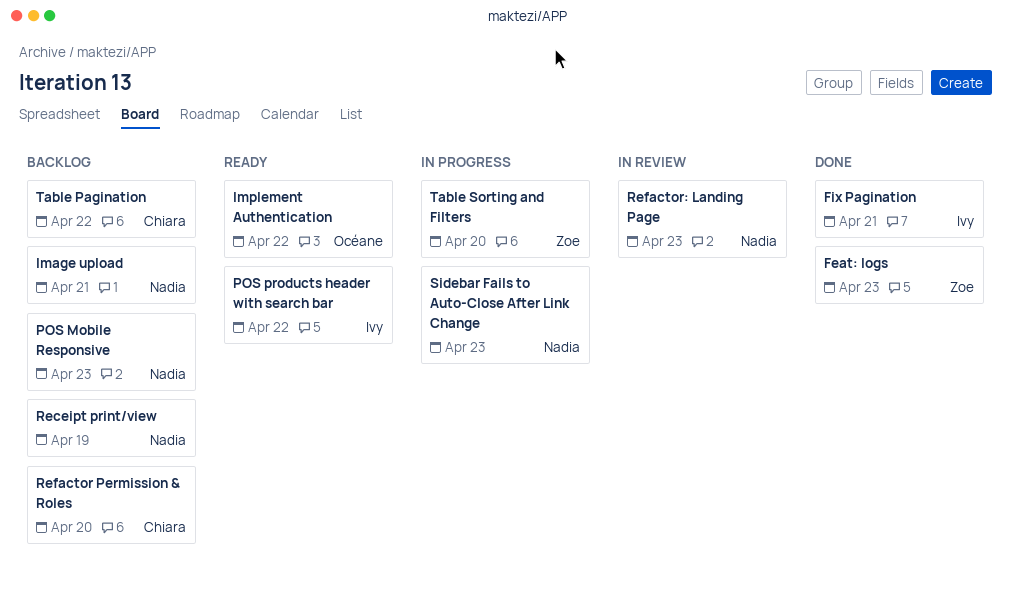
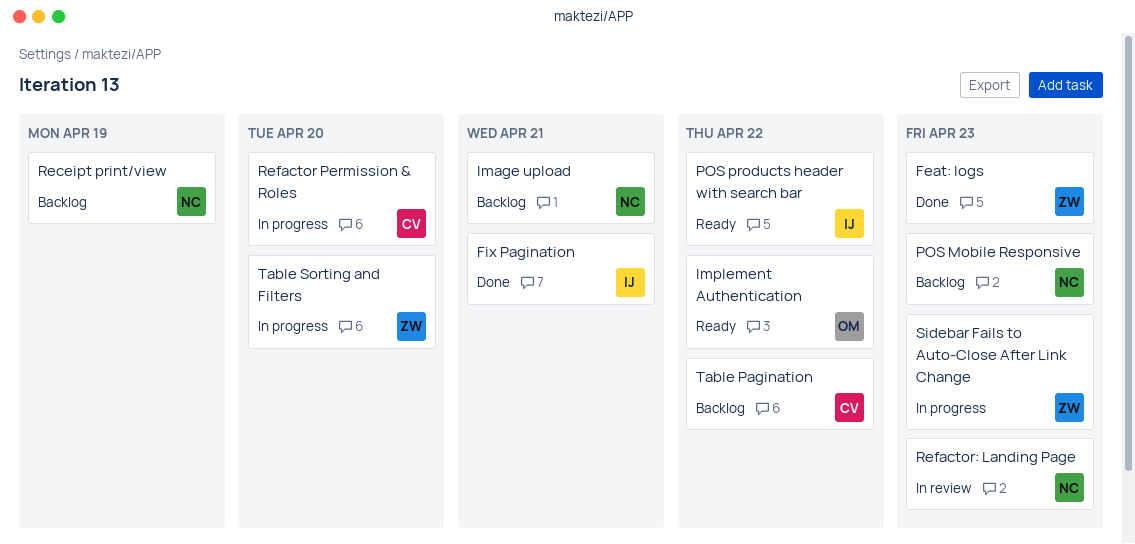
Refactor Permission & Roles, status: Backlog -> In progress
Sidebar Fails to Auto-Close After Link Change, owner: Nadia -> Zoe

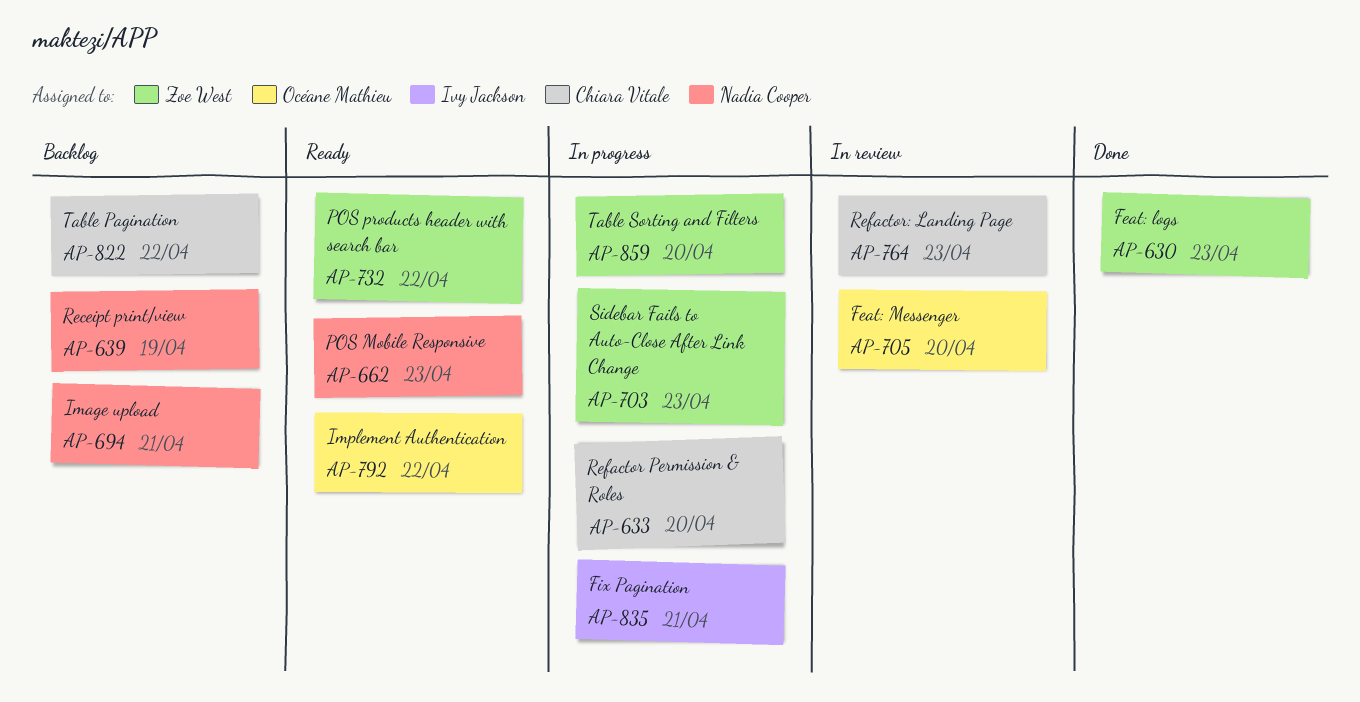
Feat: Messenger: none -> present
Fix Pagination, status: Done -> In progress
POS Mobile Responsive, status: Backlog -> Ready
POS products header with search bar, owner: Ivy Jackson -> Zoe West
Refactor: Landing Page, owner: Nadia Cooper -> Chiara Vitale

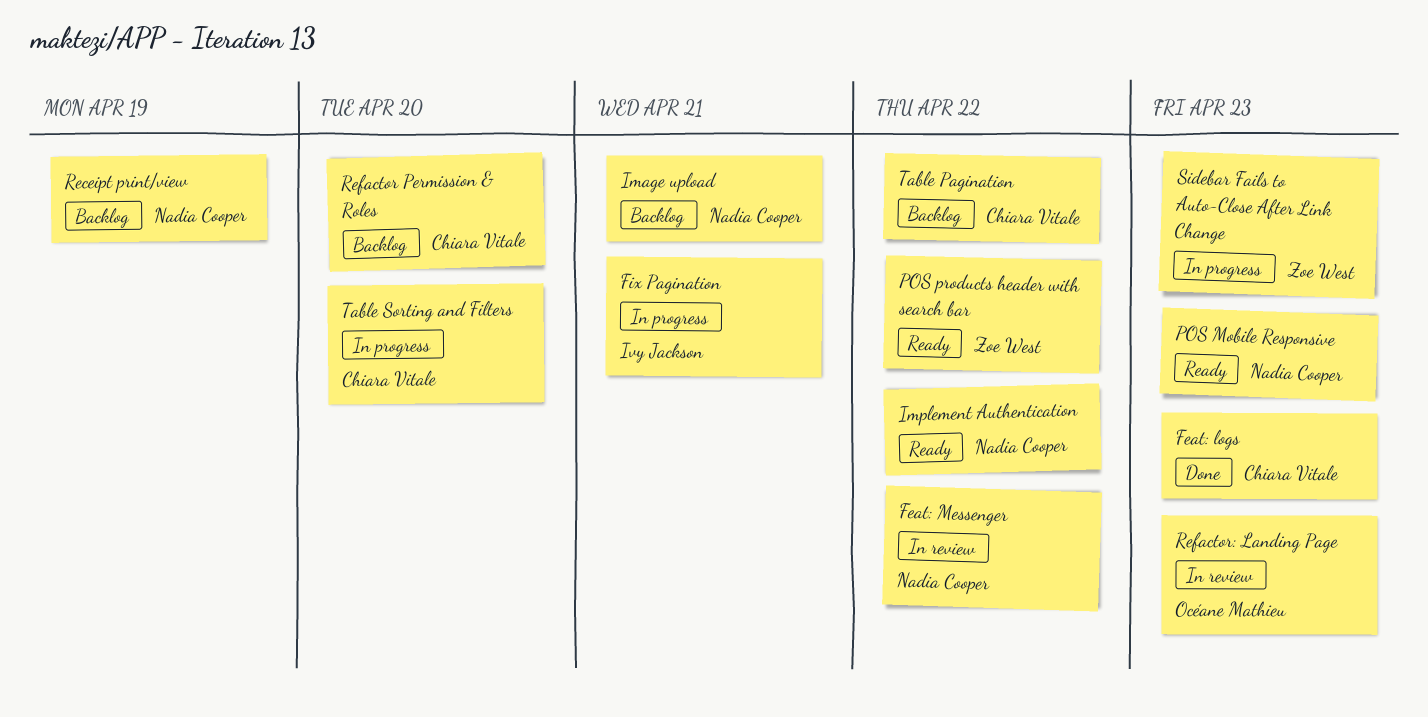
Feat: logs, owner: Zoe West -> Chiara Vitale
Feat: Messenger, owner: Océane Mathieu -> Nadia Cooper
Feat: Messenger, due: Apr 20 -> Apr 22
Implement Authentication, owner: Océane Mathieu -> Nadia Cooper
Refactor Permission & Roles, status: In progress -> Backlog
Refactor: Landing Page, owner: Chiara Vitale -> Océane Mathieu
Table Sorting and Filters, owner: Zoe West -> Chiara Vitale

